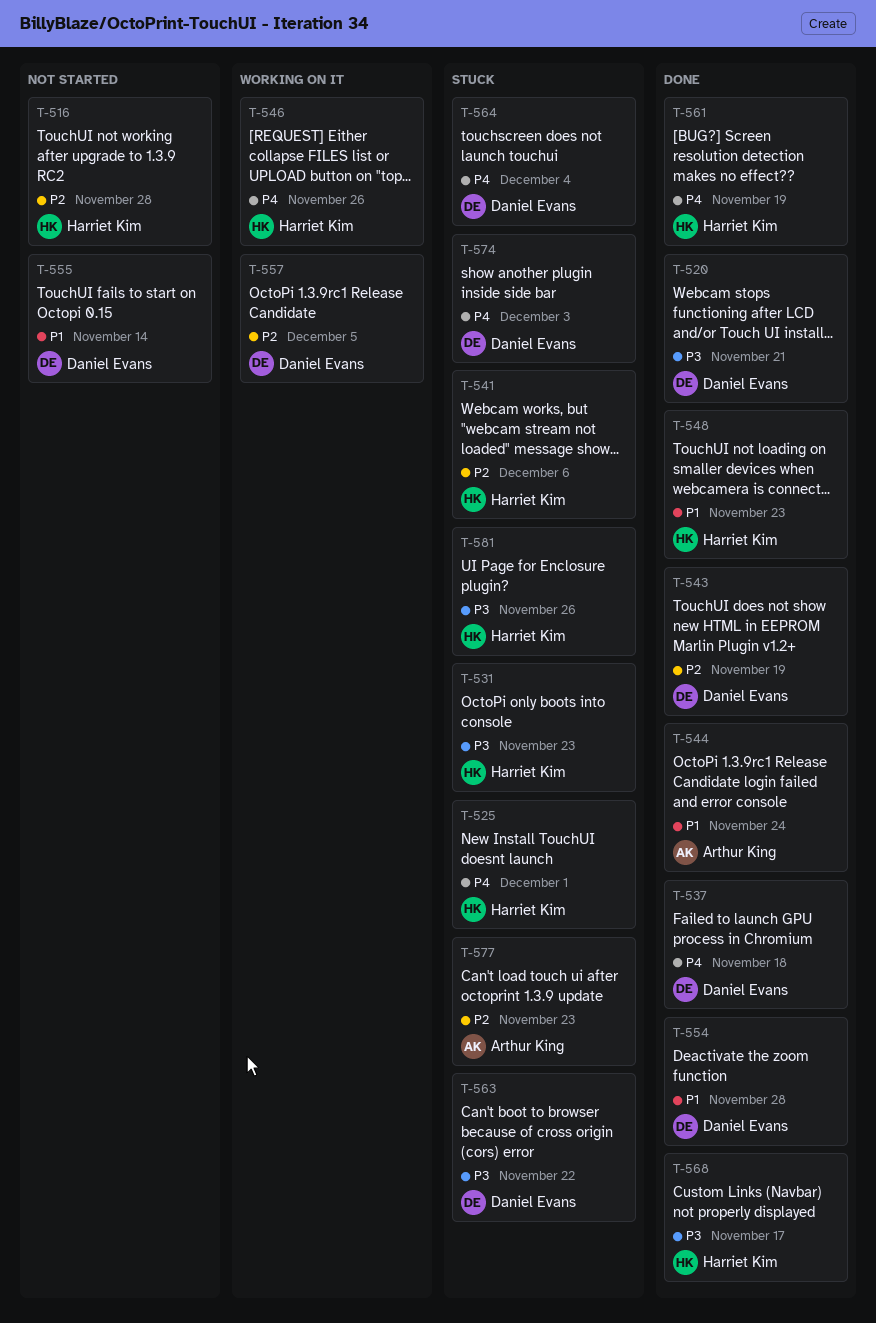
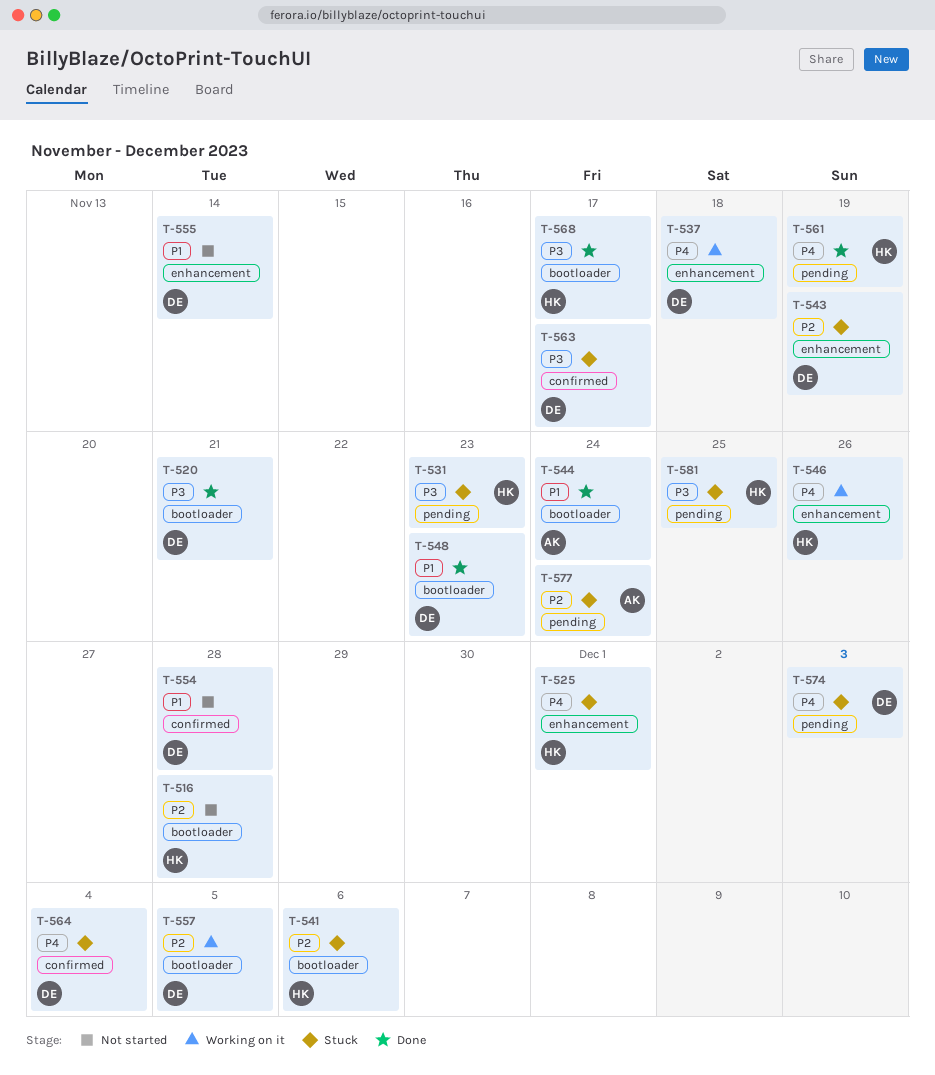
T-537, status: Done -> Working on it
T-543, status: Done -> Stuck
T-548, owner: Harriet Kim -> Daniel Evans
T-554, status: Done -> Not started
T-563, due: Nov 22 -> Nov 17
T-577, due: Nov 23 -> Nov 24
T-581, due: Nov 26 -> Nov 25

